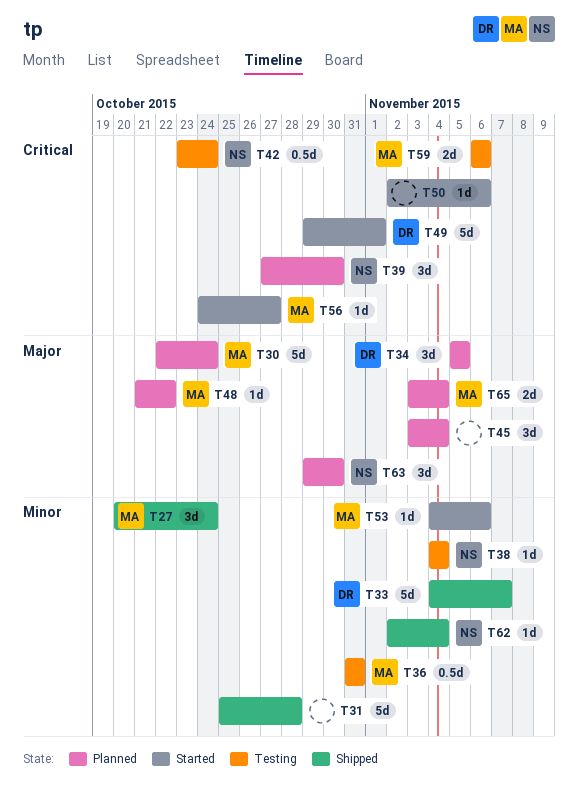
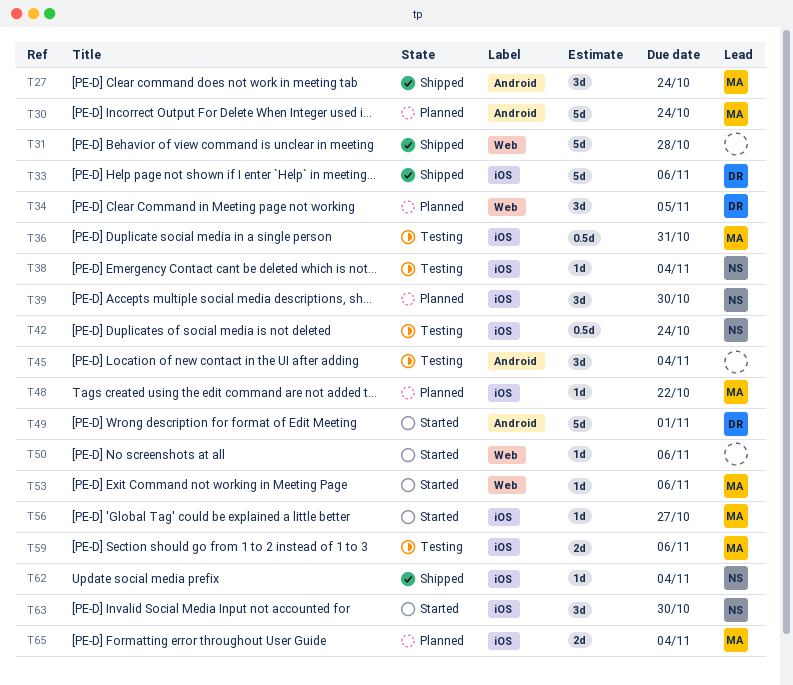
T33, due: Nov 7 -> Nov 6
T45, status: Planned -> Testing
T63, status: Planned -> Started

